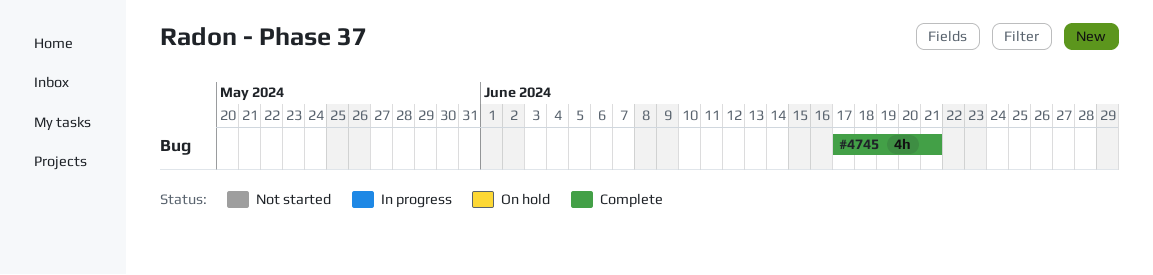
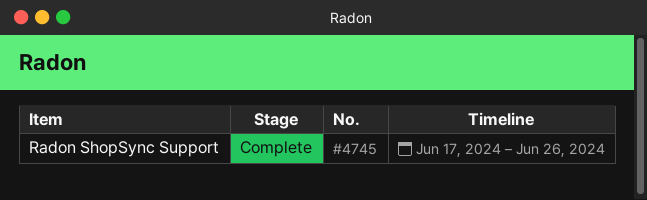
#4745, due: Jun 21 -> Jun 26

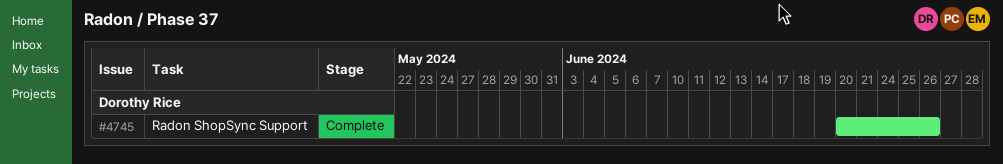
#4745, start: Jun 17 -> Jun 20

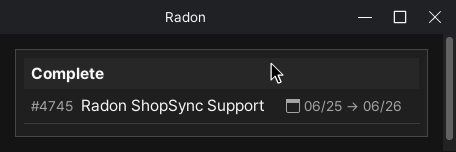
#4745, start: Jun 20 -> Jun 25

